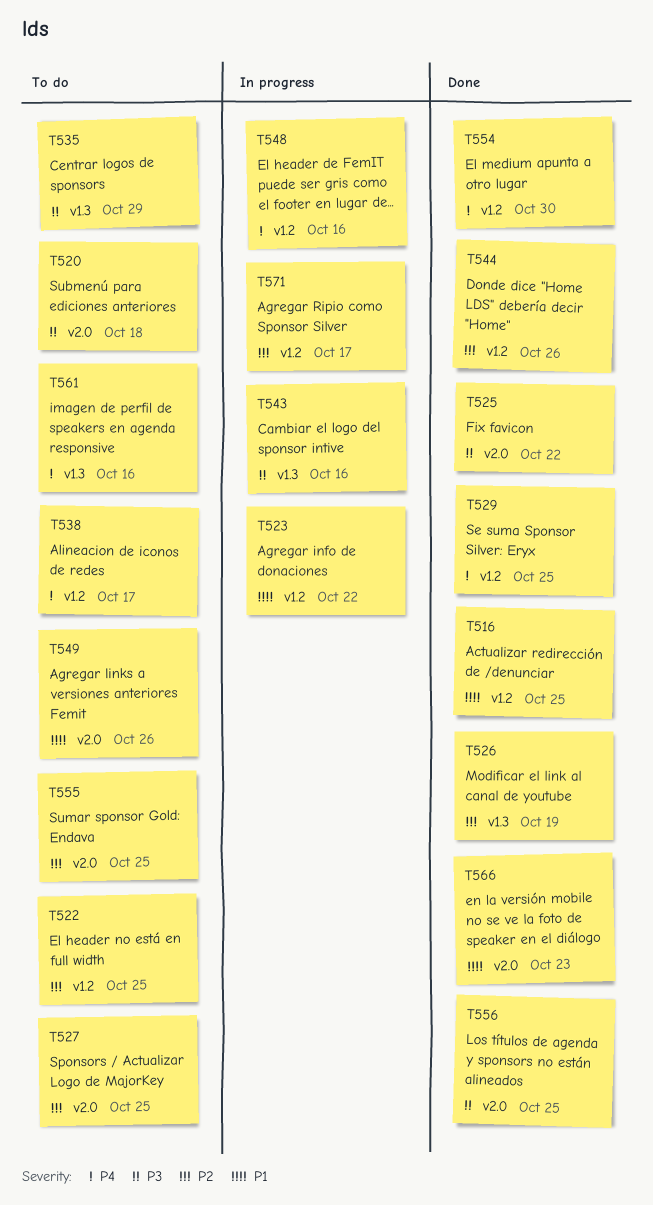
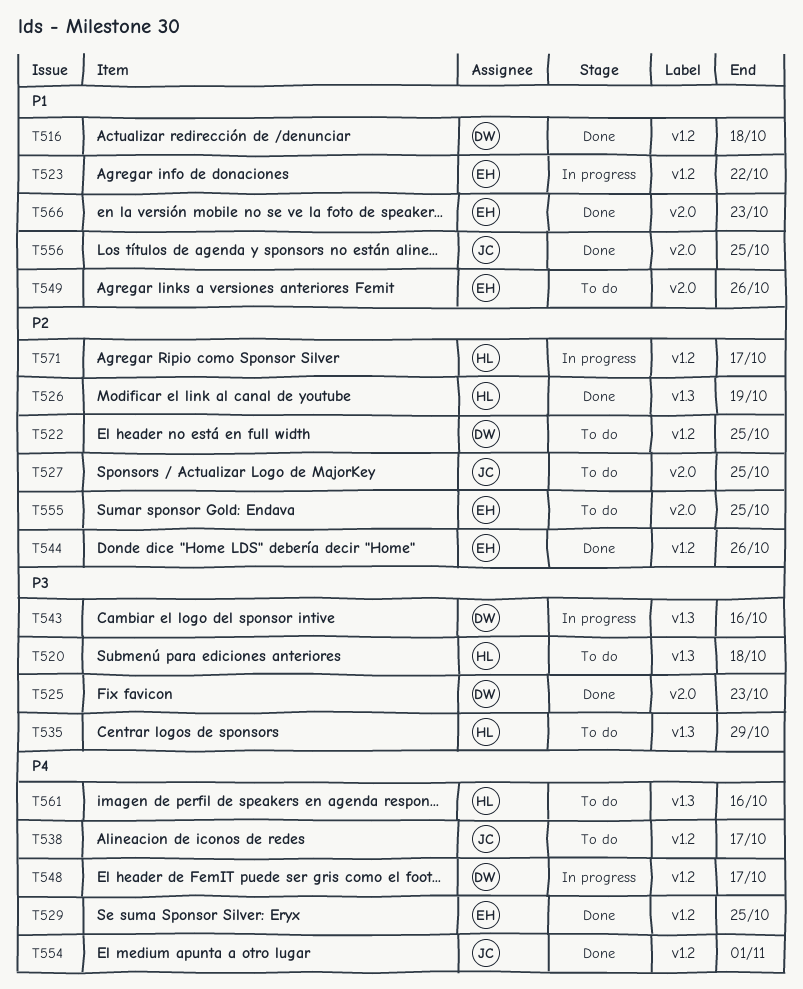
T516, due: Oct 25 -> Oct 18
T520, label: v2.0 -> v1.3
T525, due: Oct 22 -> Oct 23
T548, due: Oct 16 -> Oct 17
T554, due: Oct 30 -> Nov 1
T556, priority: P3 -> P1

